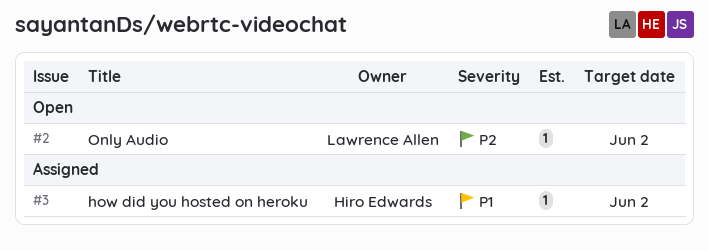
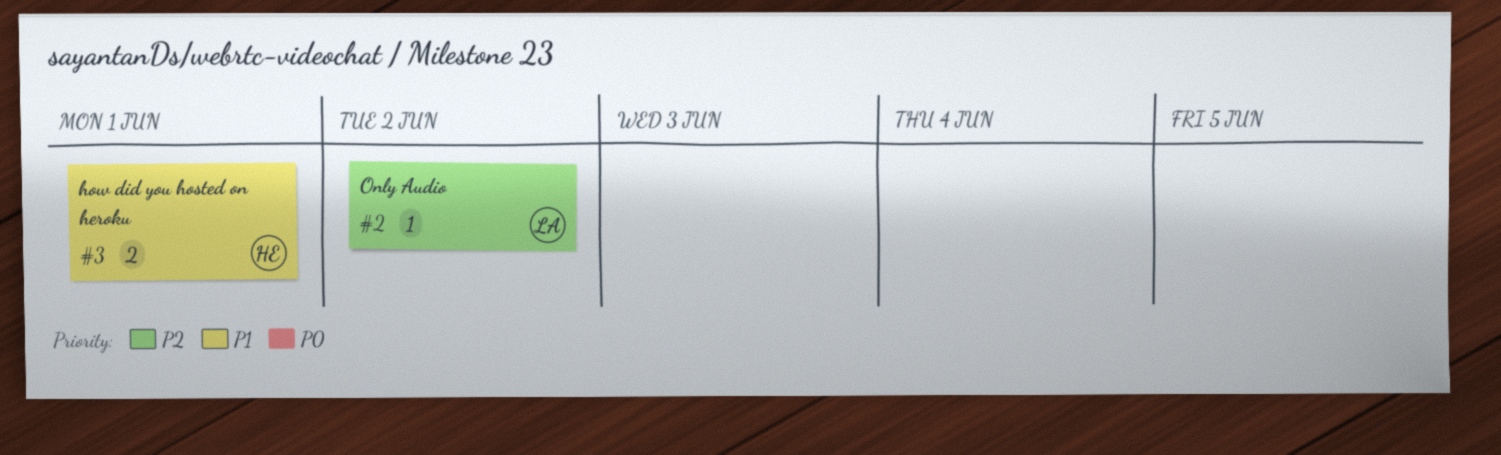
#3, estimate: 1 -> 2
#3, due: Jun 2 -> Jun 1

